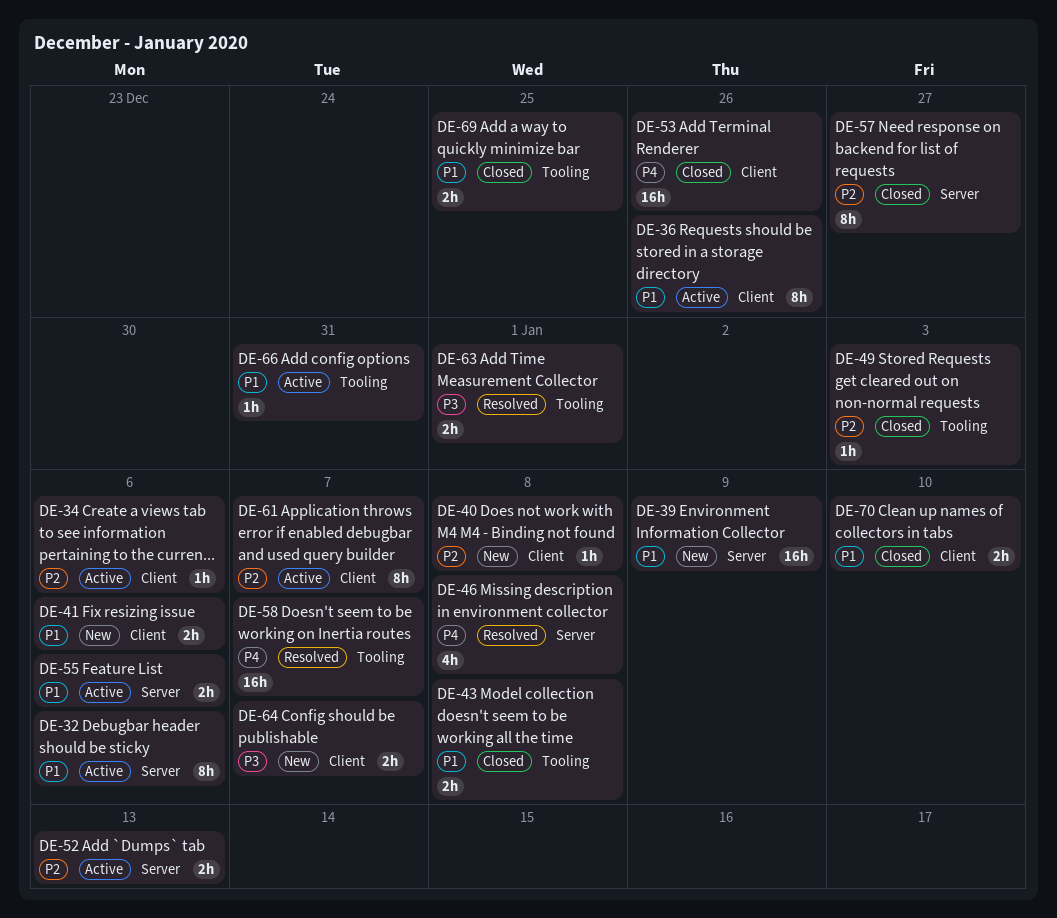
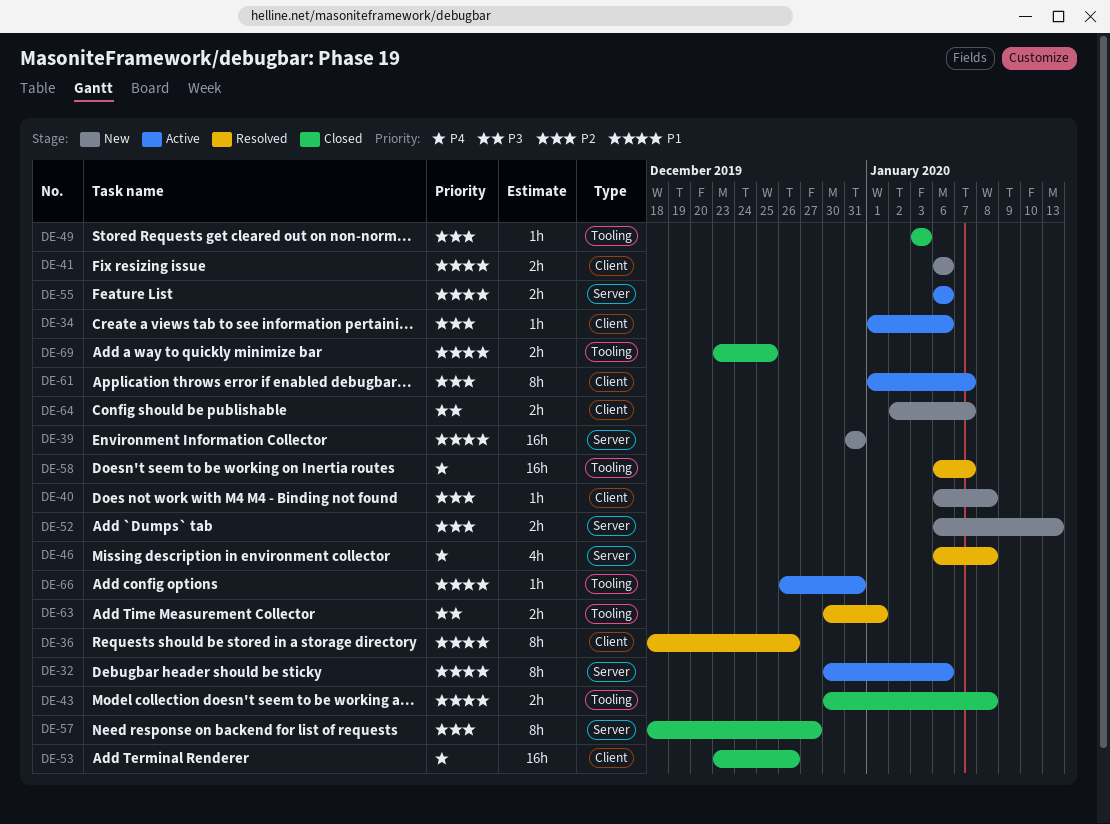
DE-36, status: Active -> Resolved
DE-39, due: Jan 9 -> Dec 31
DE-52, status: Active -> New
DE-70: present -> none

